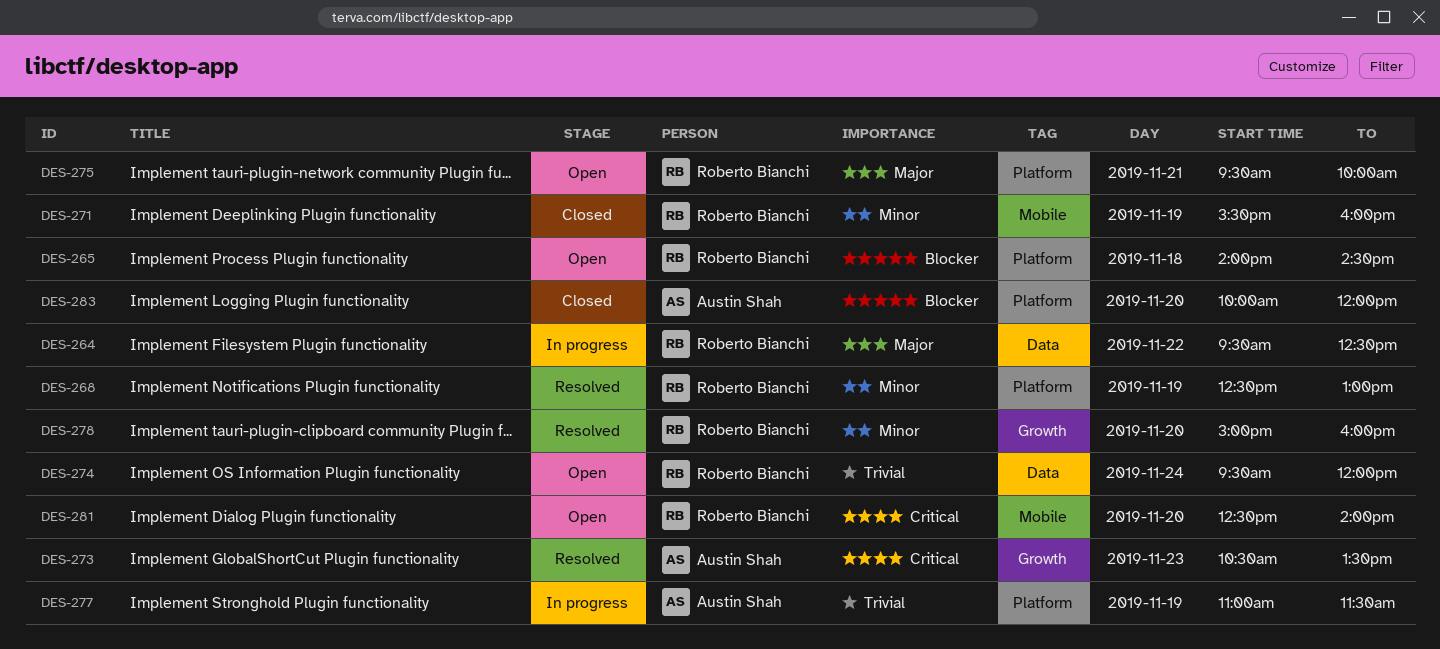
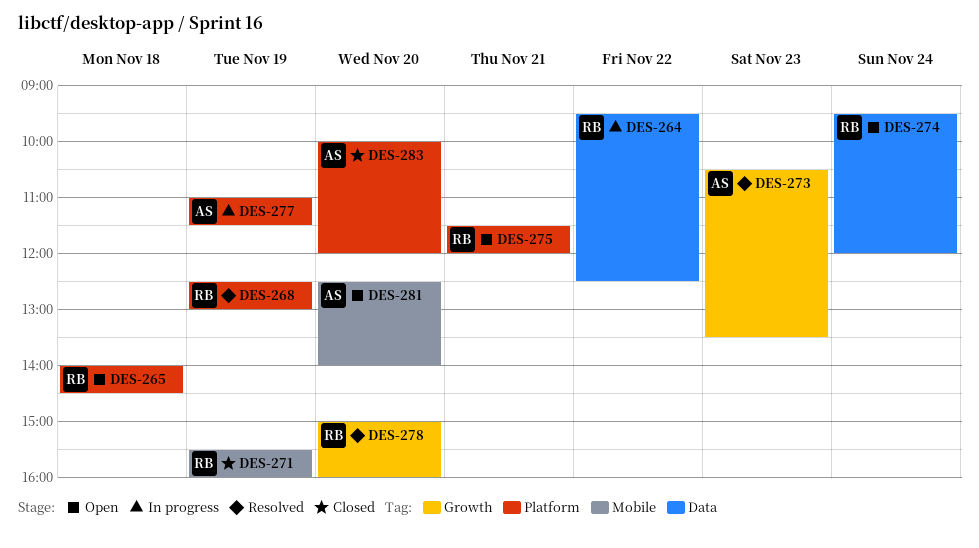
DES-275, begins: 09:30 -> 11:30
DES-275, ends: 10:00 -> 12:00
DES-281, owner: Roberto Bianchi -> Austin Shah

